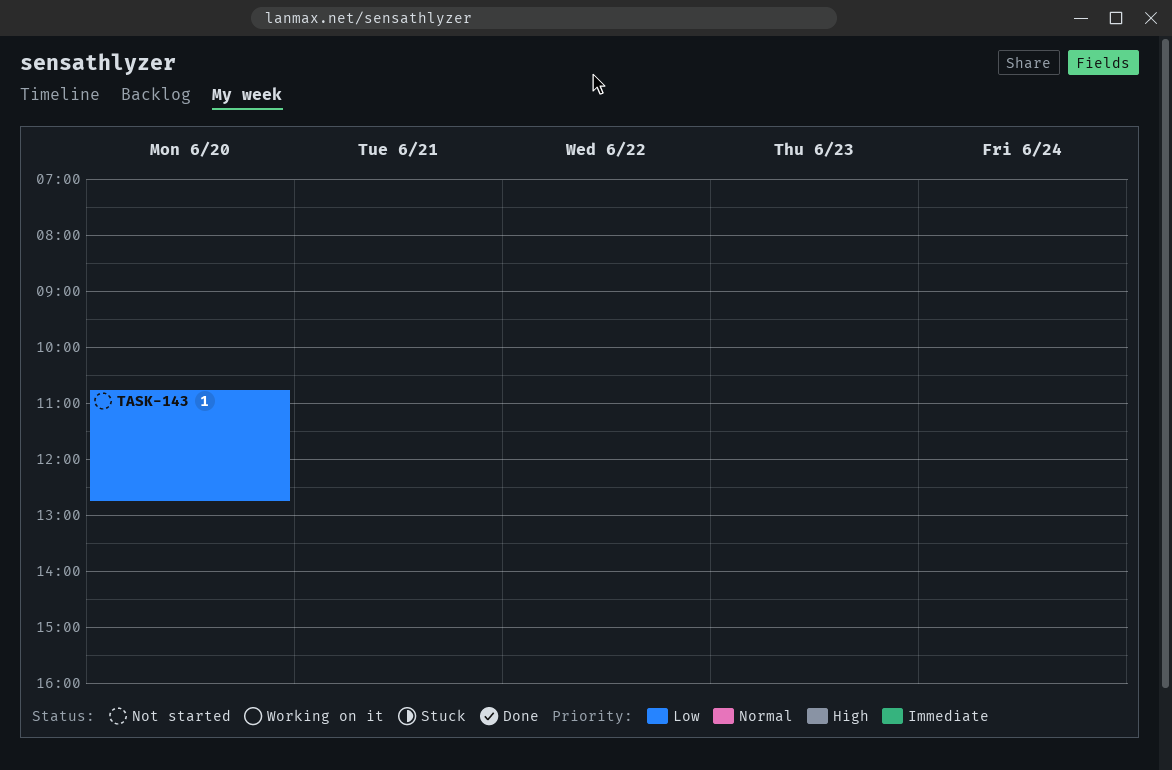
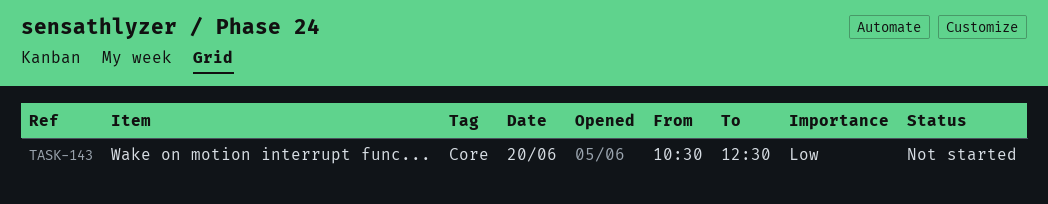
TASK-143, begins: 10:45 -> 10:30
TASK-143, ends: 12:45 -> 12:30

